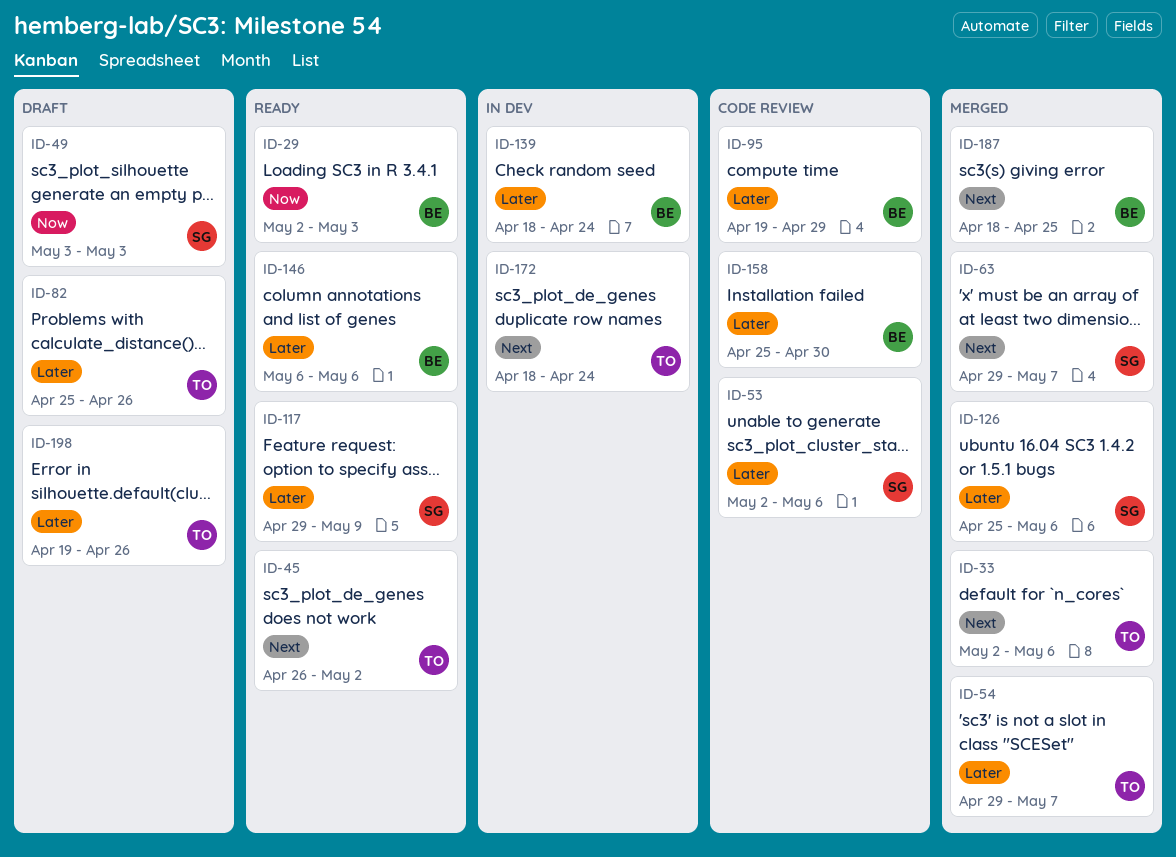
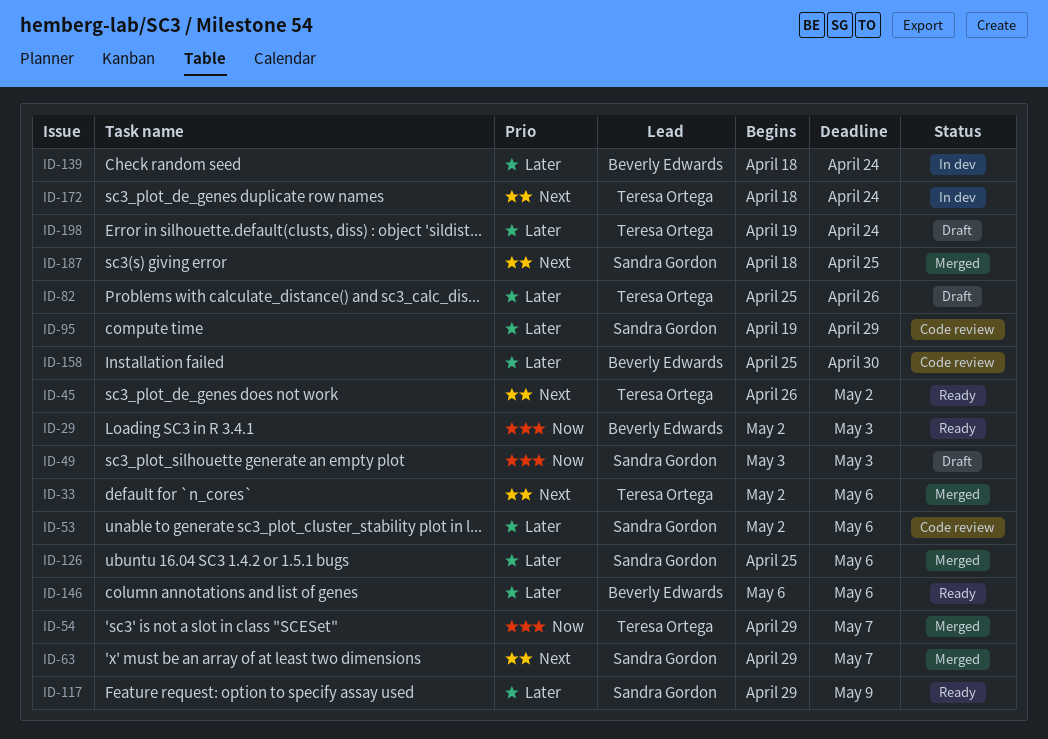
ID-54, priority: Later -> Now
ID-95, owner: Beverly Edwards -> Sandra Gordon
ID-187, owner: Beverly Edwards -> Sandra Gordon
ID-198, due: Apr 26 -> Apr 24

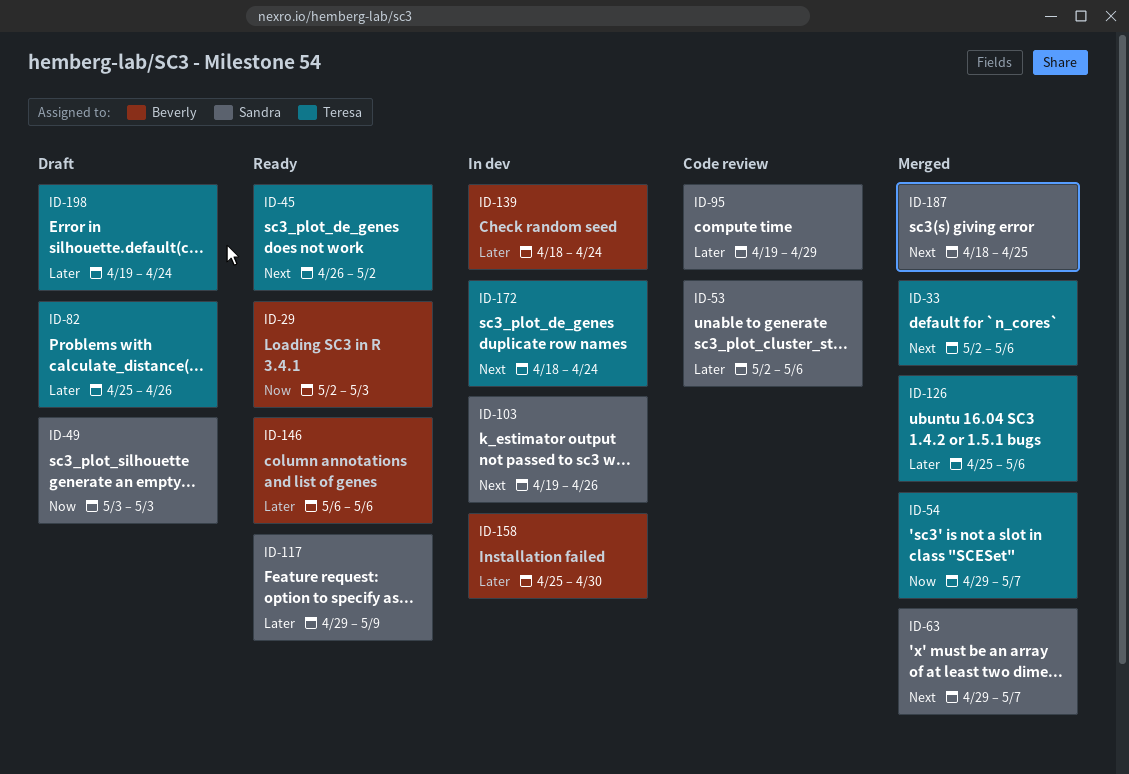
ID-103: none -> present
ID-126, owner: Sandra Gordon -> Teresa Ortega
ID-158, status: Code review -> In dev

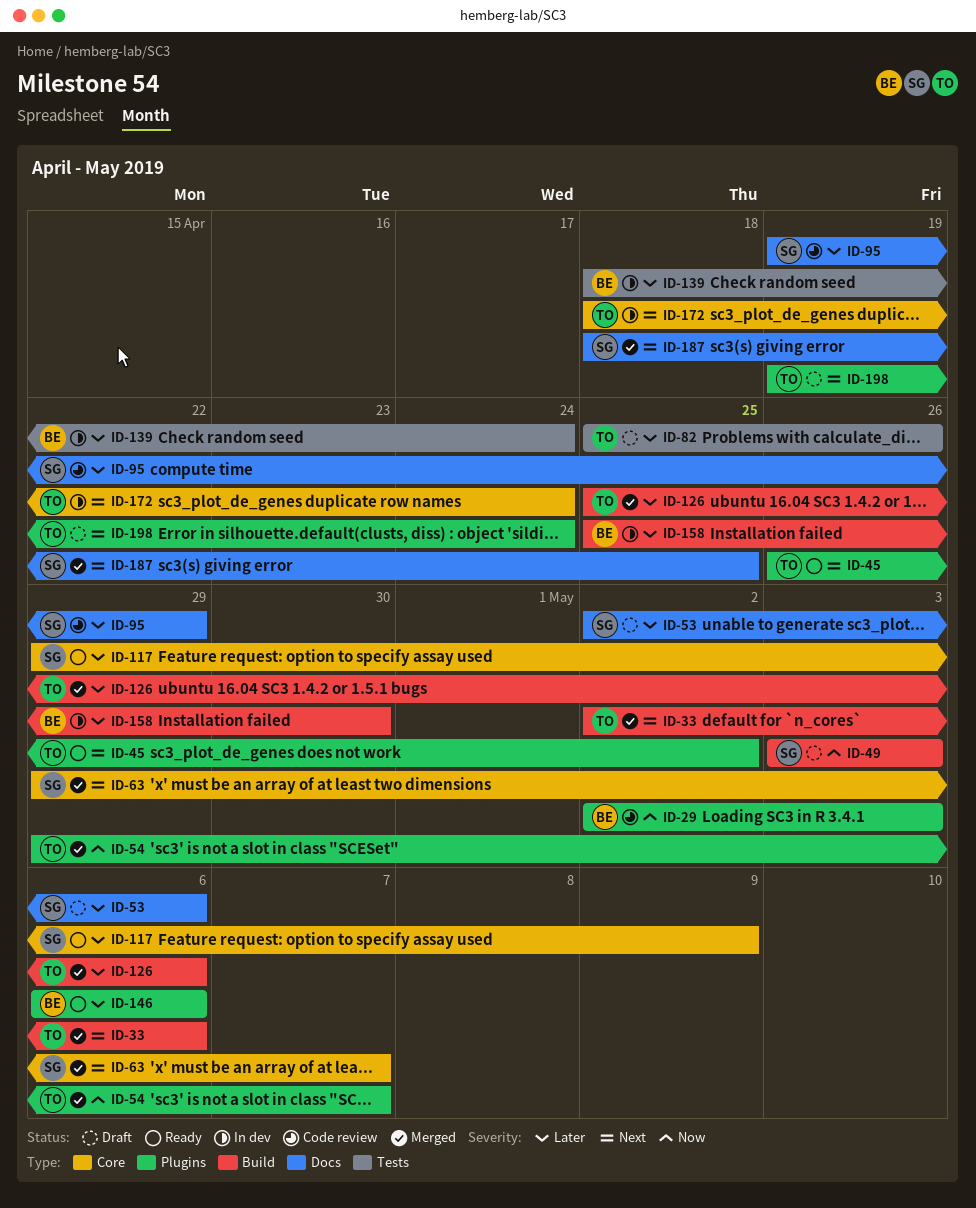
ID-29, status: Ready -> Code review
ID-53, status: Code review -> Draft
ID-103: present -> none
ID-198, priority: Later -> Next

